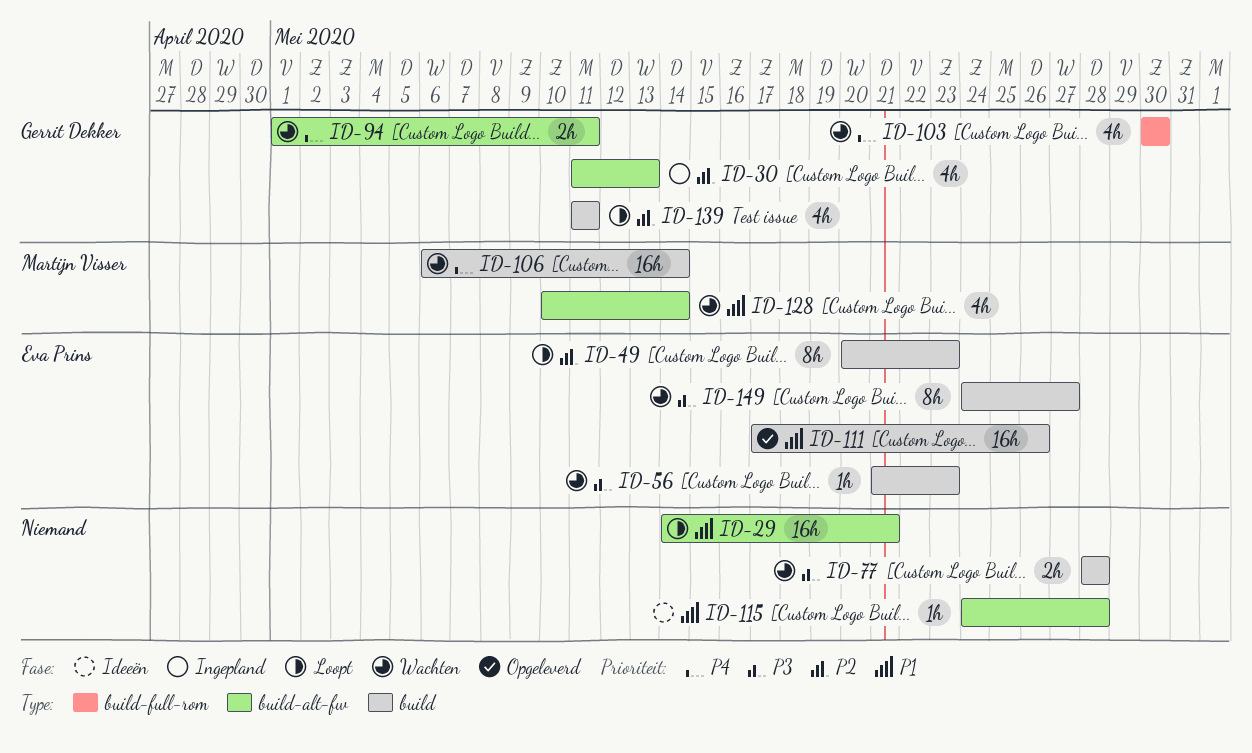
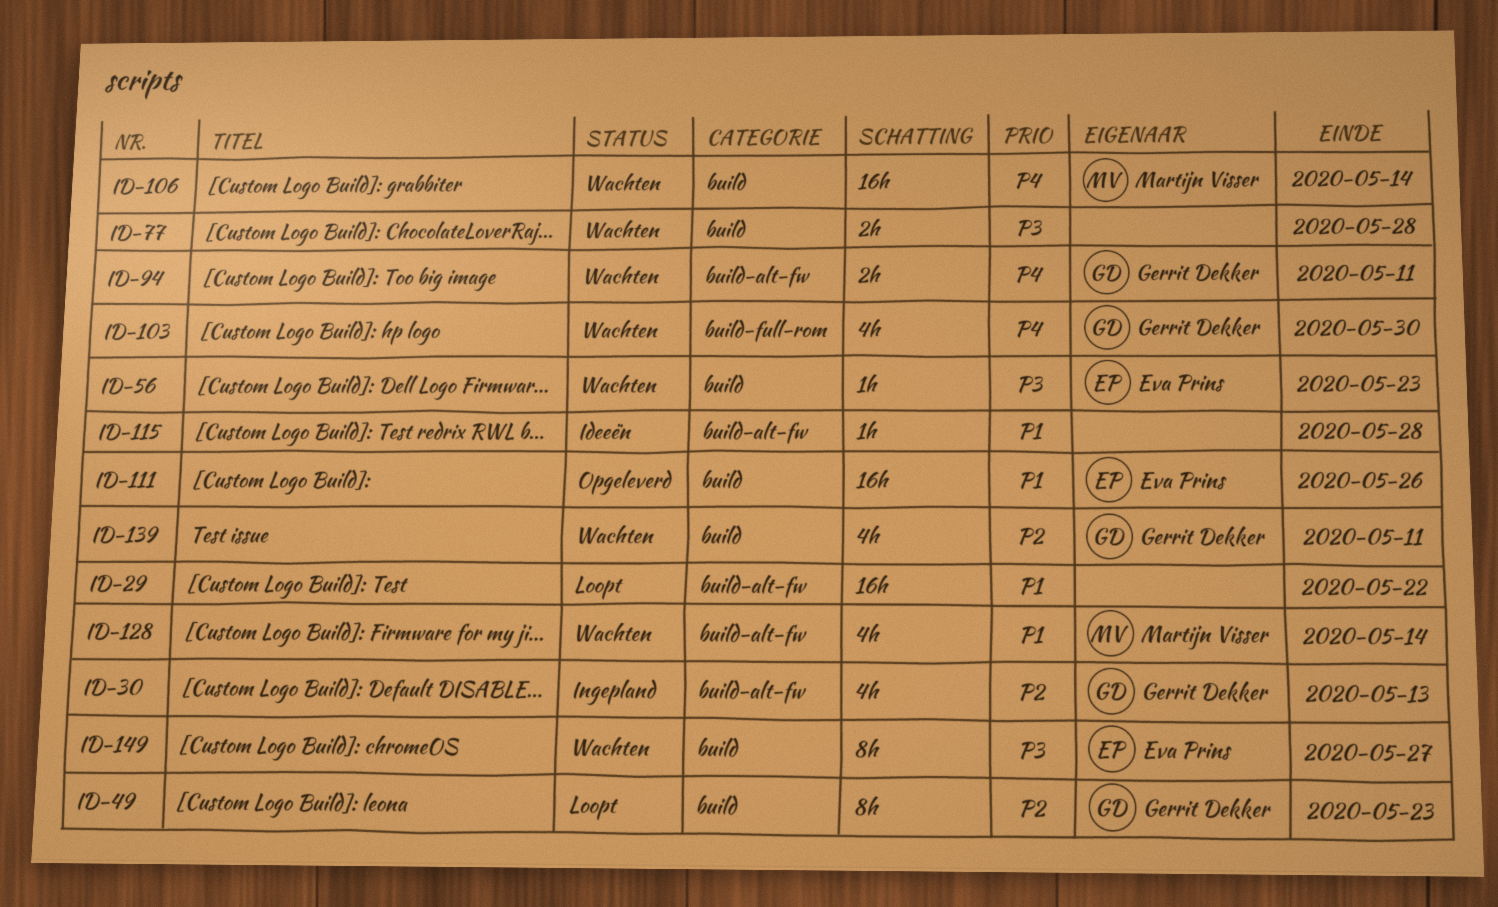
ID-29, due: May 21 -> May 22
ID-49, owner: Eva Prins -> Gerrit Dekker
ID-139, status: Loopt -> Wachten

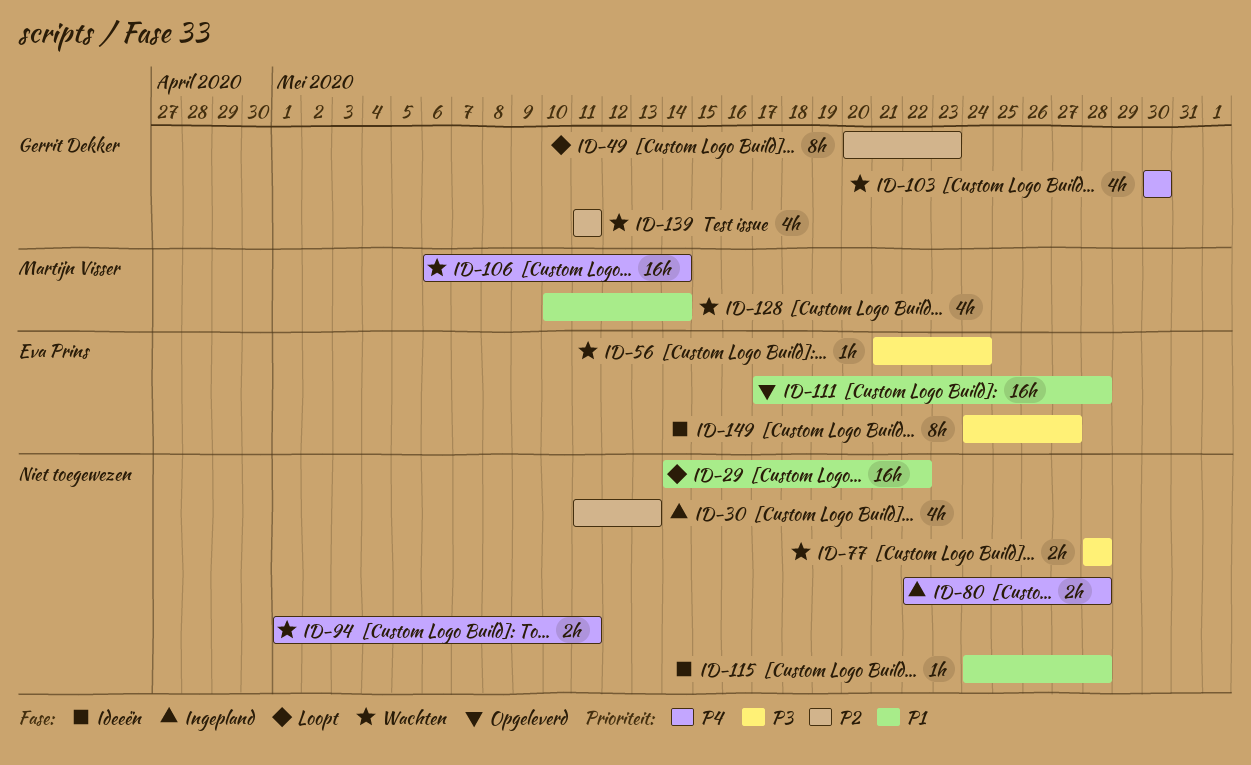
ID-30, owner: Gerrit Dekker -> none
ID-56, due: May 23 -> May 24
ID-80: none -> present
ID-94, owner: Gerrit Dekker -> none
ID-111, due: May 26 -> May 28
ID-149, status: Wachten -> Ideeën

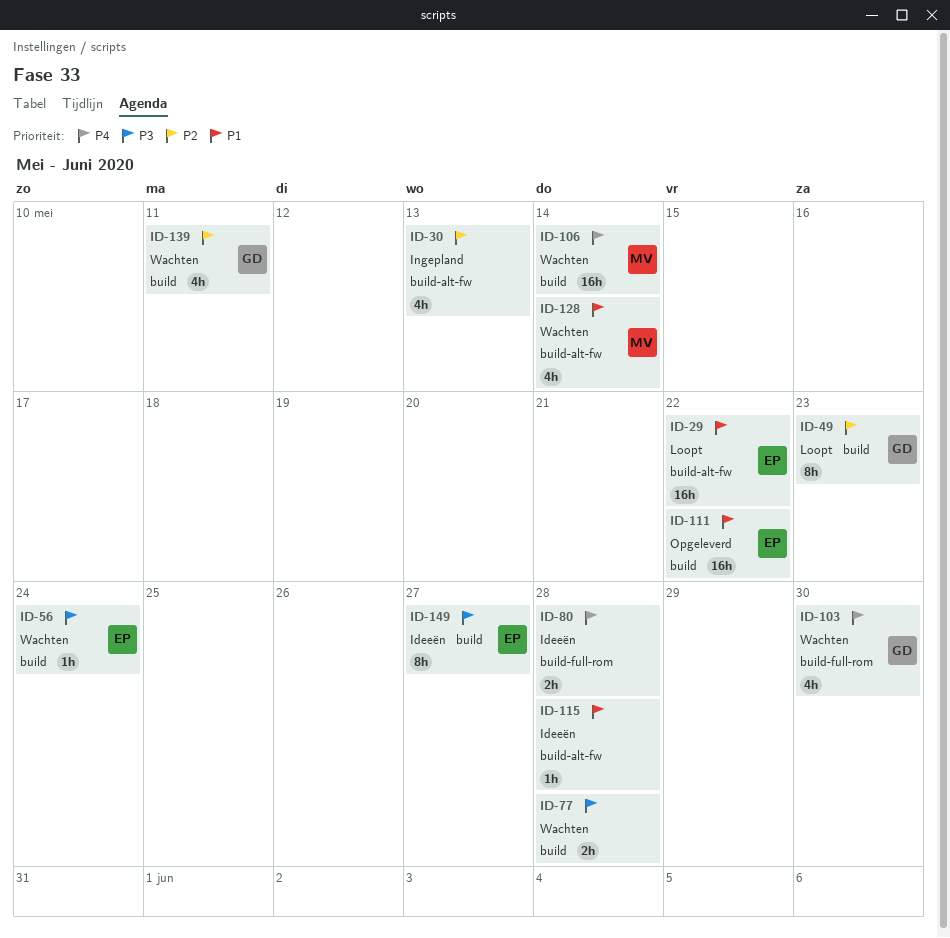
ID-29, owner: none -> Eva Prins
ID-80, status: Ingepland -> Ideeën
ID-94: present -> none
ID-111, due: May 28 -> May 22

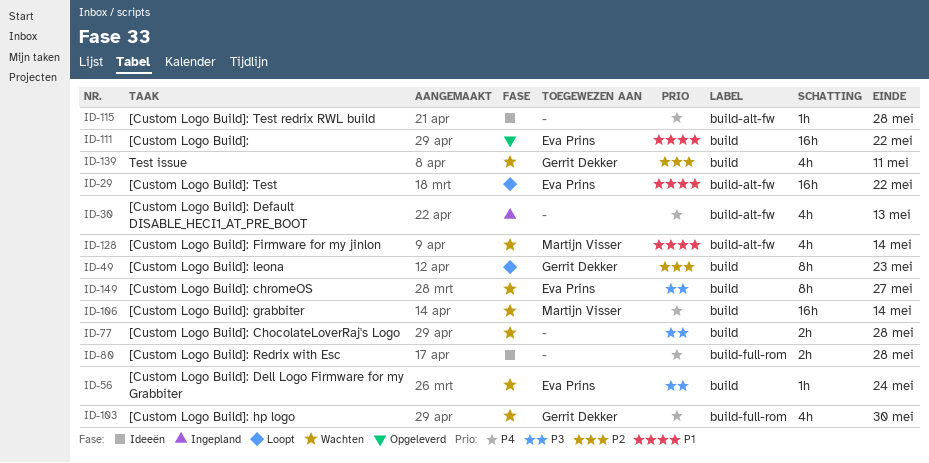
ID-30, priority: P2 -> P4
ID-115, priority: P1 -> P4
ID-149, status: Ideeën -> Wachten

